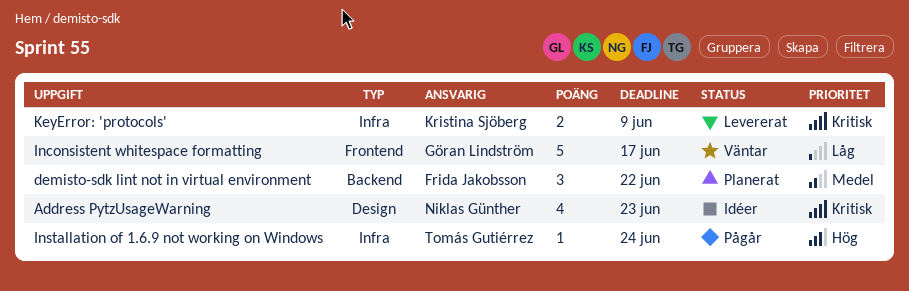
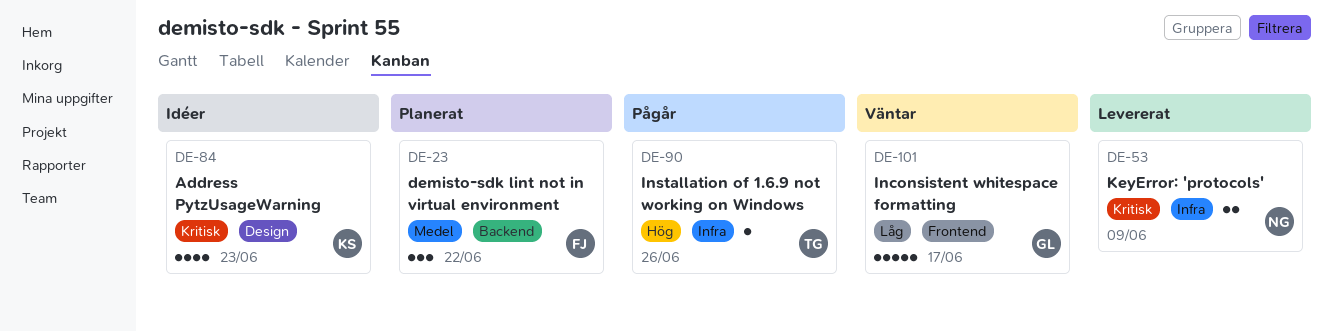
Address PytzUsageWarning, owner: Niklas Günther -> Kristina Sjöberg
Installation of 1.6.9 not working on Windows, due: Jun 24 -> Jun 26
KeyError: 'protocols', owner: Kristina Sjöberg -> Niklas Günther

